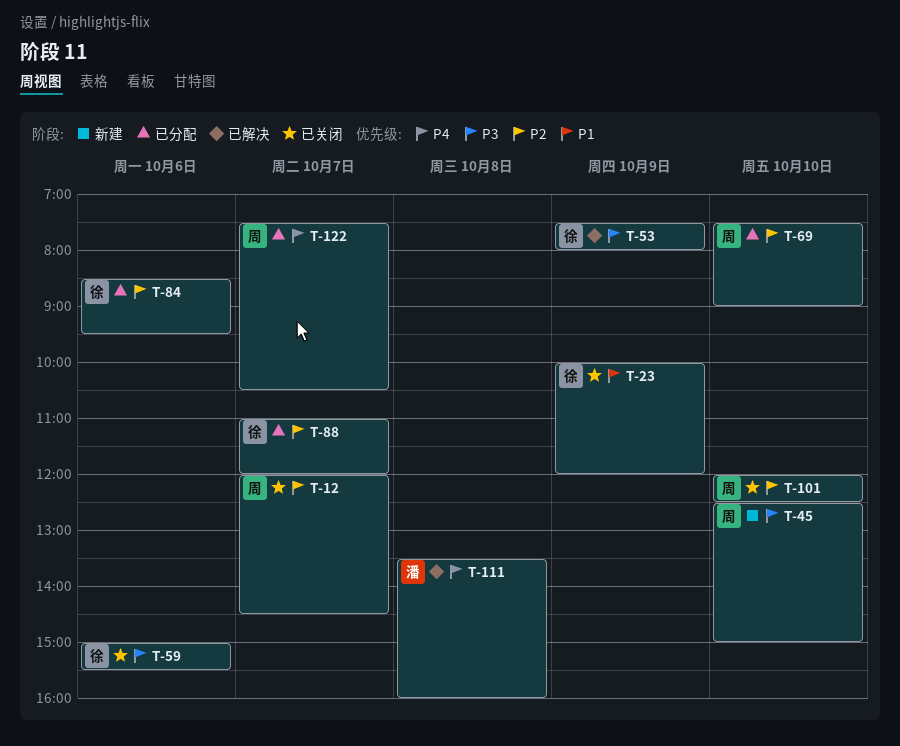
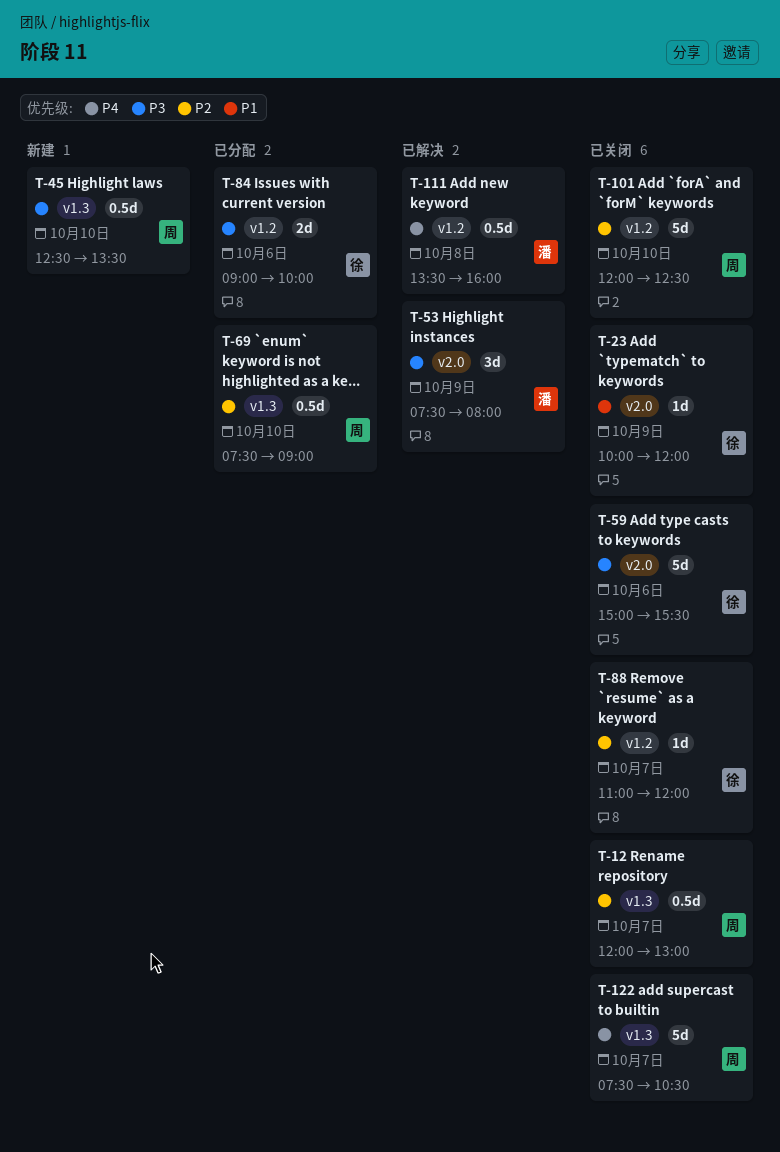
T-12, ends: 14:30 -> 13:00
T-45, ends: 15:00 -> 13:30
T-53, owner: 徐 -> 潘
T-84, priority: P2 -> P3
T-84, begins: 08:30 -> 09:00
T-84, ends: 09:30 -> 10:00
T-88, status: 已分配 -> 已关闭
T-122, status: 已分配 -> 已关闭

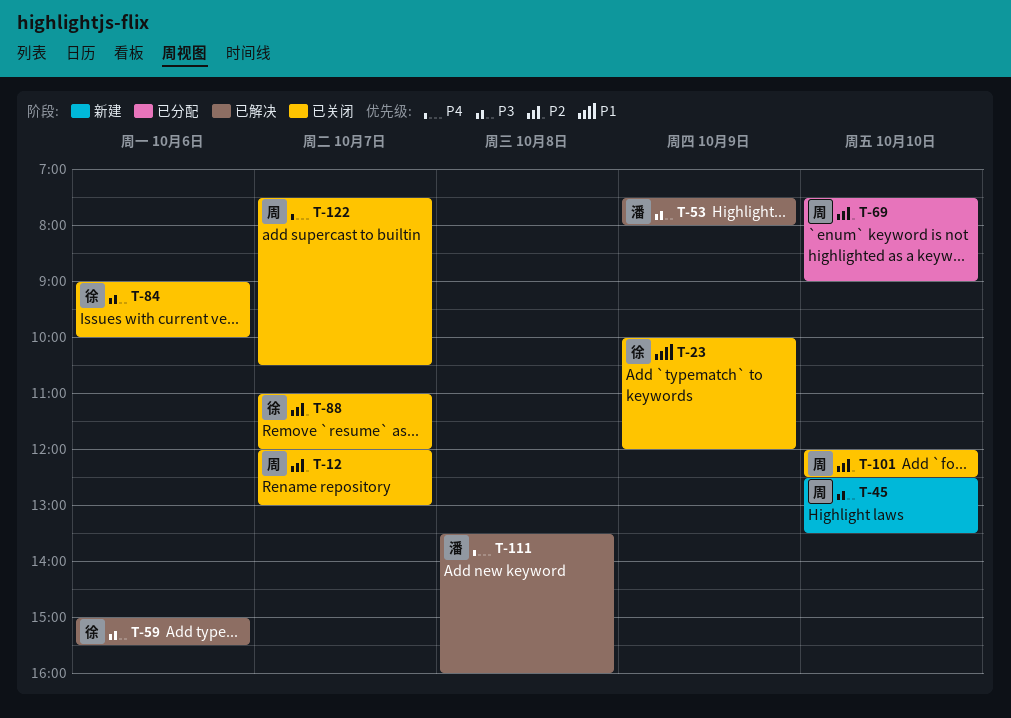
T-59, status: 已关闭 -> 已解决
T-84, status: 已分配 -> 已关闭

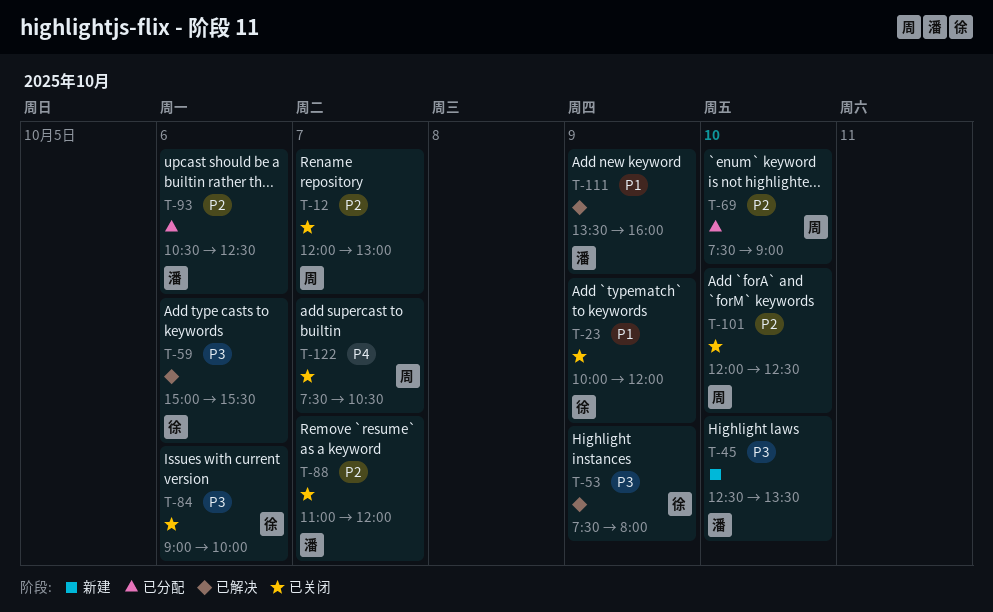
T-45, owner: 周 -> 潘
T-53, owner: 潘 -> 徐
T-88, owner: 徐 -> 潘
T-93: none -> present
T-111, priority: P4 -> P1
T-111, day: Oct 8 -> Oct 9

